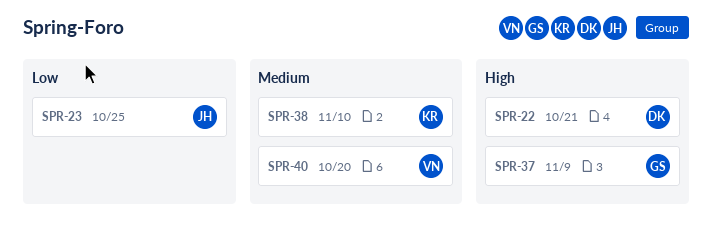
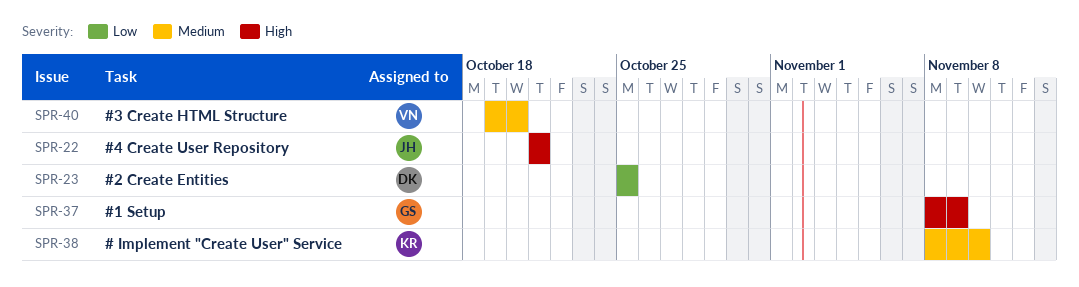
SPR-22, owner: DK -> JH
SPR-23, owner: JH -> DK

